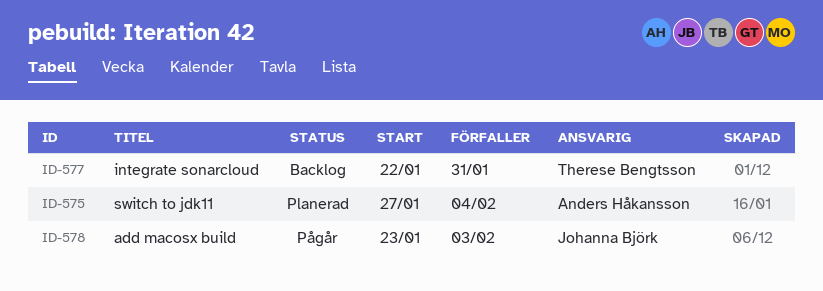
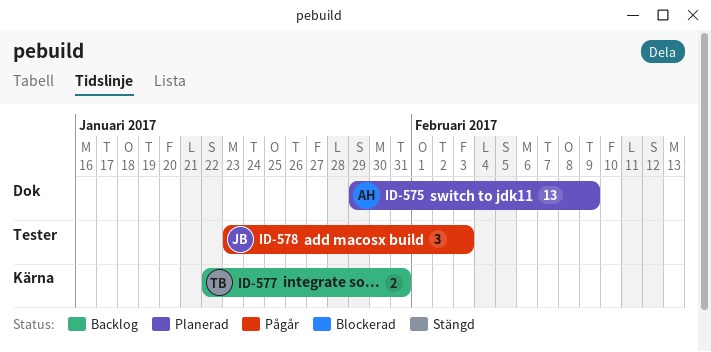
ID-575, start: Jan 27 -> Jan 29
ID-575, due: Feb 4 -> Feb 9

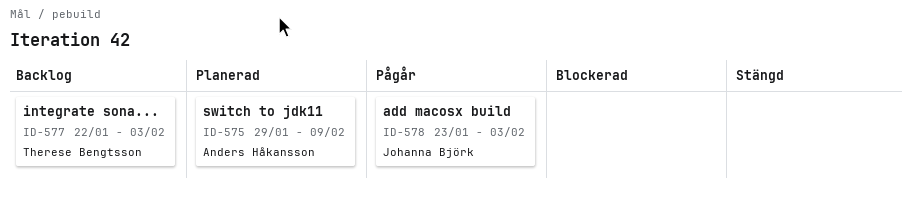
ID-577, due: Jan 31 -> Feb 3

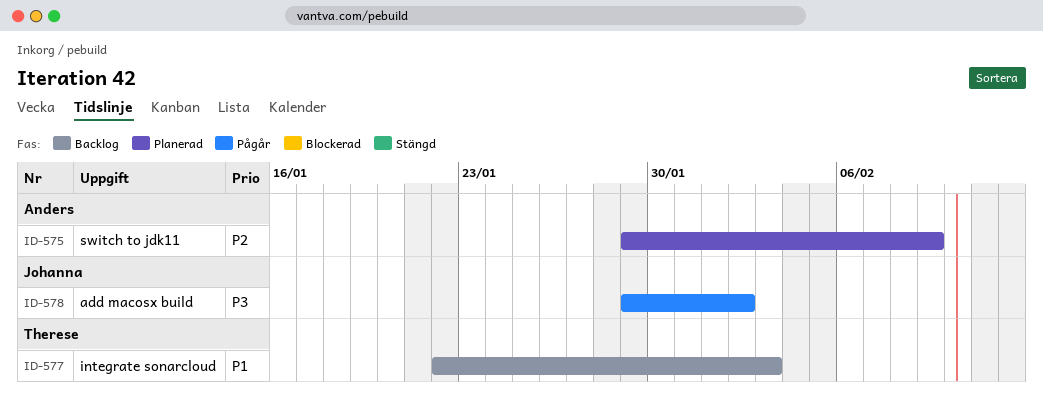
ID-578, start: Jan 23 -> Jan 29
ID-578, due: Feb 3 -> Feb 2

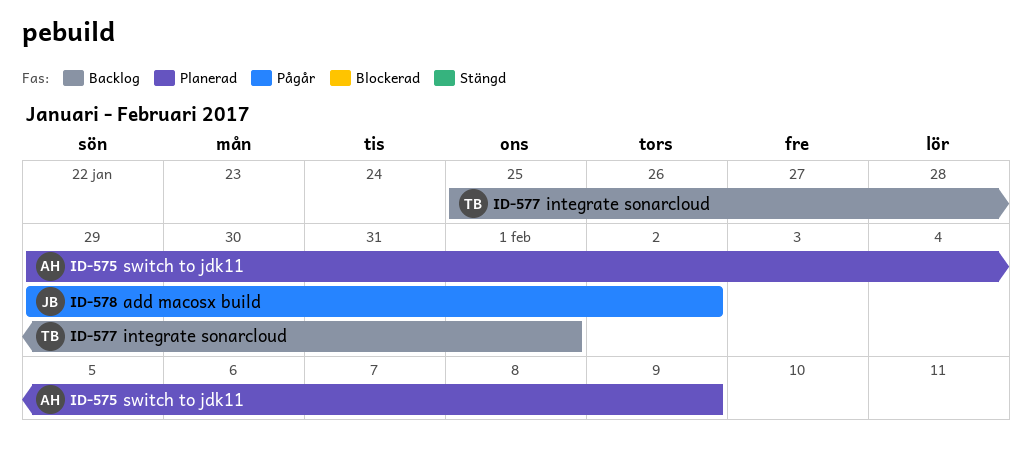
ID-577, start: Jan 22 -> Jan 25
ID-577, due: Feb 3 -> Feb 1

